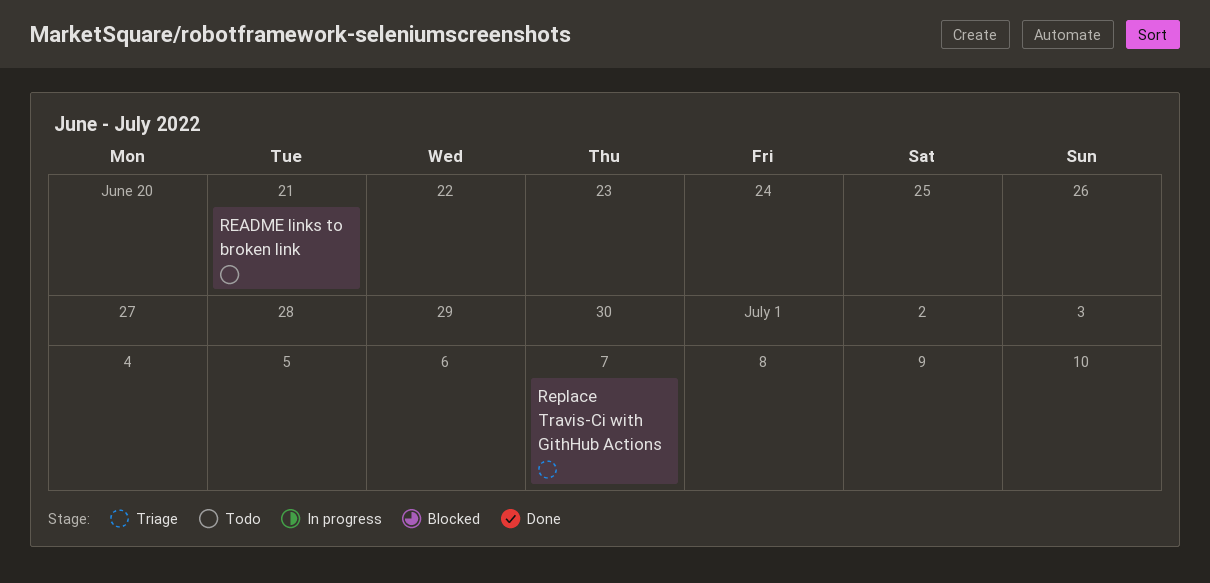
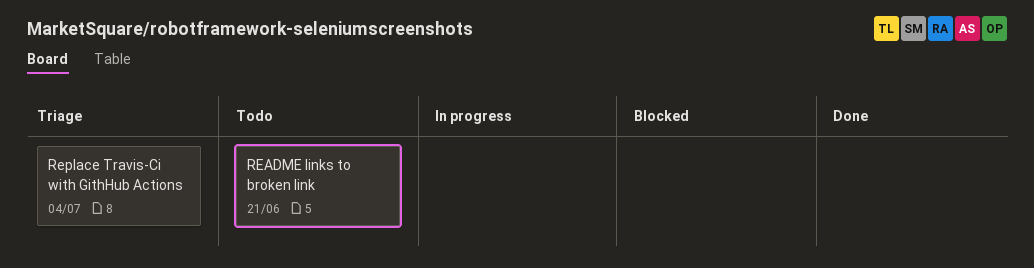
Replace Travis-Ci with GithHub Actions, due: Jul 7 -> Jul 4

